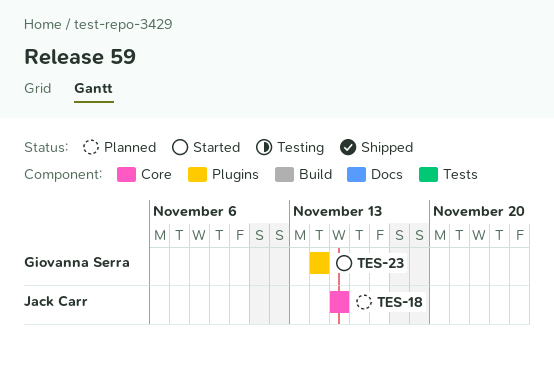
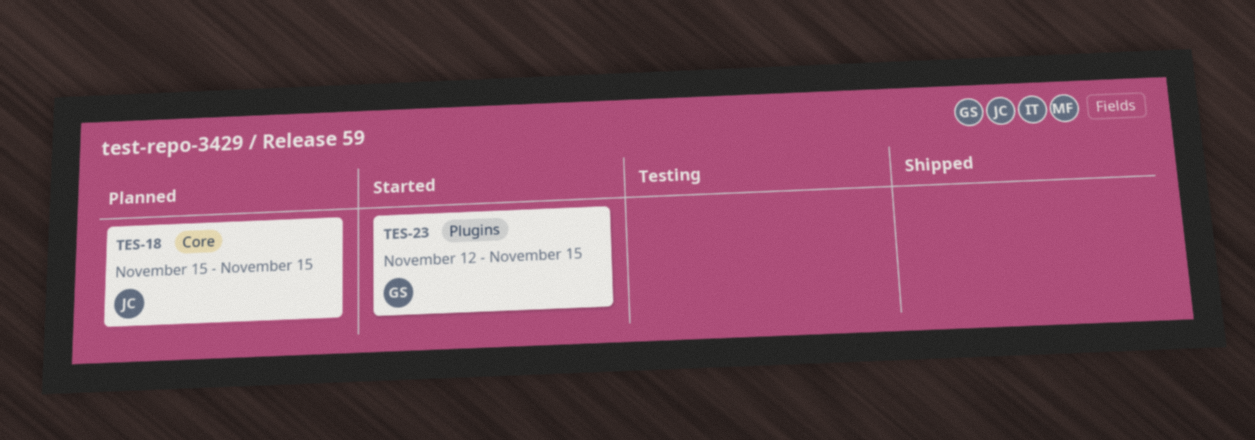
TES-23, start: Nov 14 -> Nov 12
TES-23, due: Nov 14 -> Nov 15

